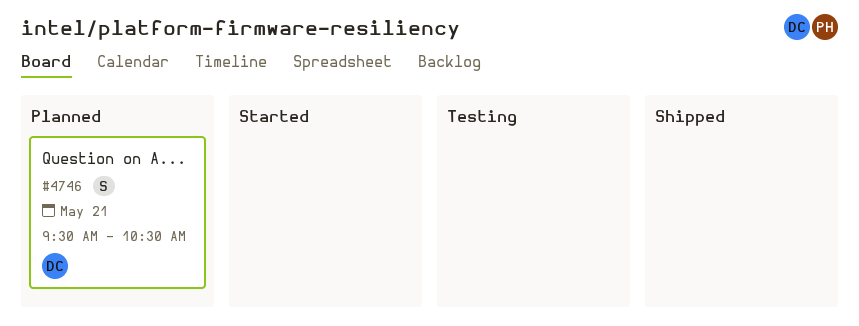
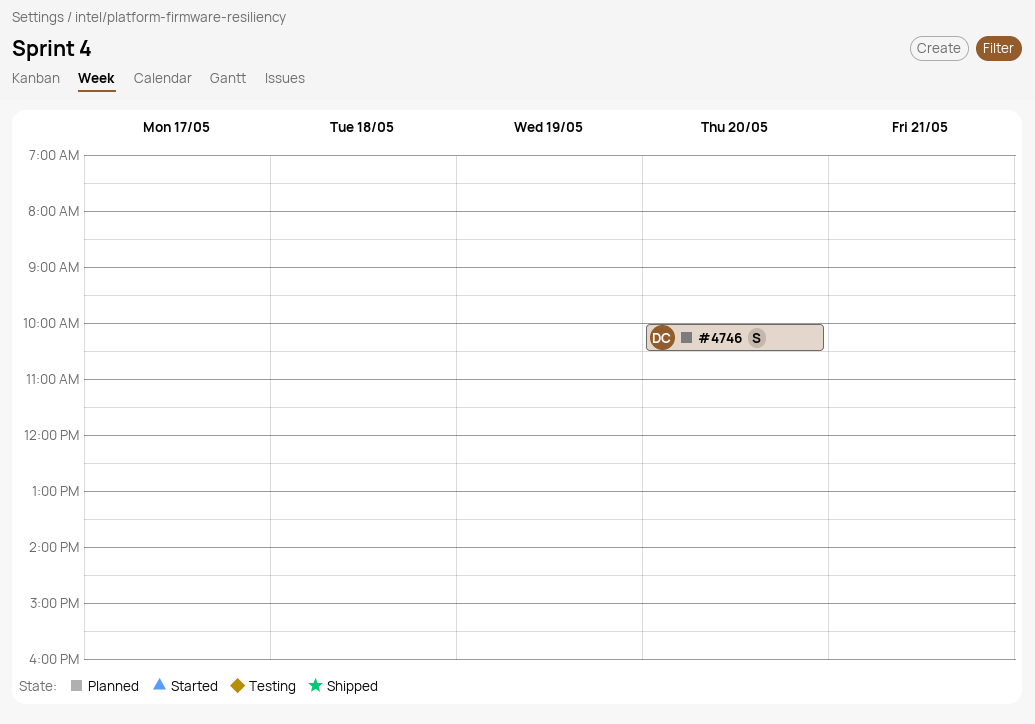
#4746, day: May 21 -> May 20
#4746, begins: 09:30 -> 10:00

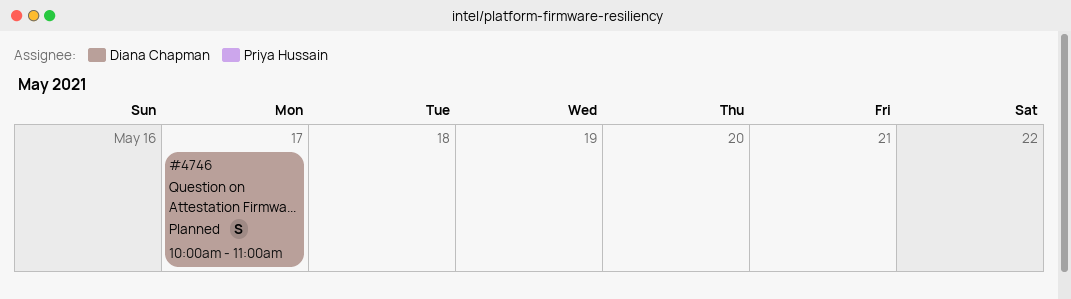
#4746, day: May 20 -> May 17
#4746, ends: 10:30 -> 11:00

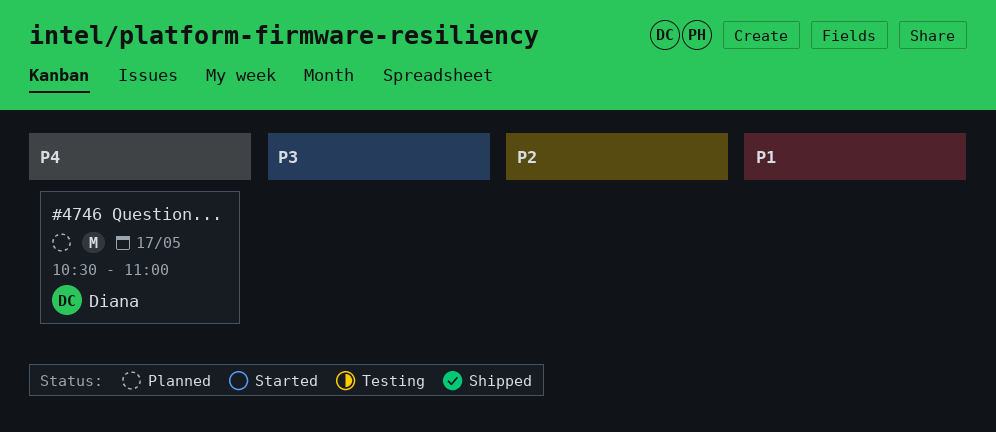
#4746, estimate: S -> M
#4746, begins: 10:00 -> 10:30

